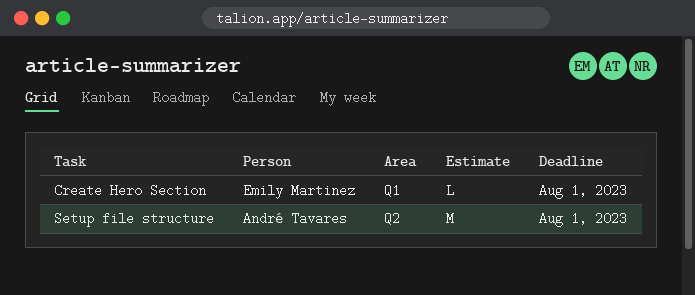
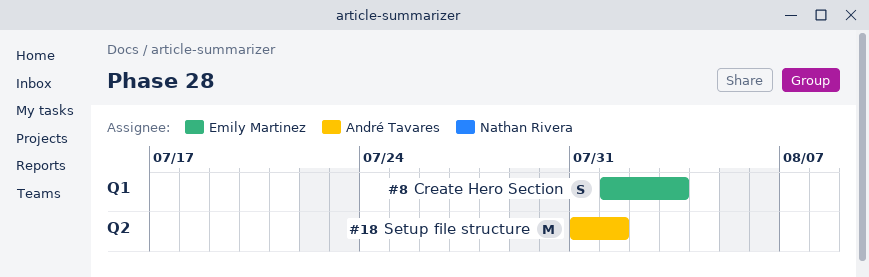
Create Hero Section, estimate: L -> S
Create Hero Section, due: Aug 1 -> Aug 3

